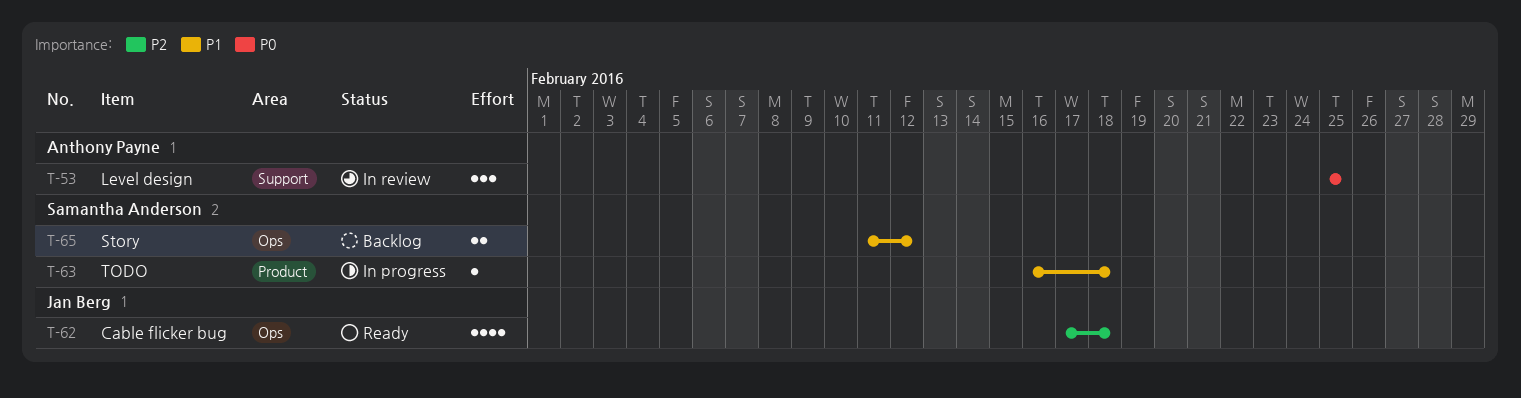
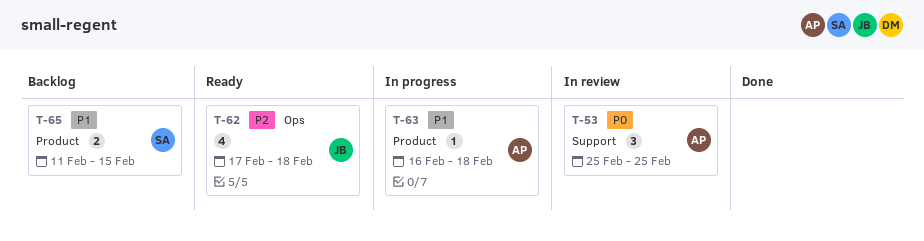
T-63, owner: Samantha Anderson -> Anthony Payne
T-65, label: Ops -> Product
T-65, due: Feb 12 -> Feb 15

